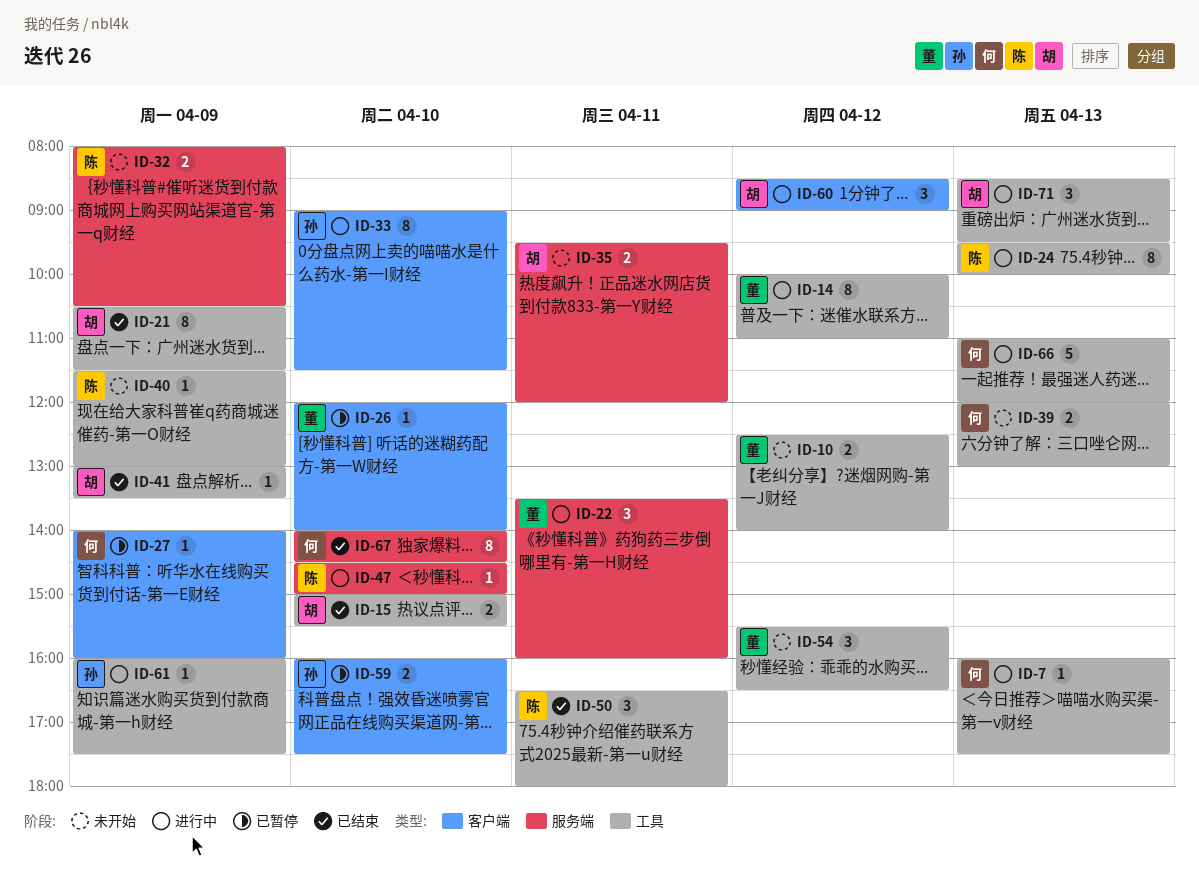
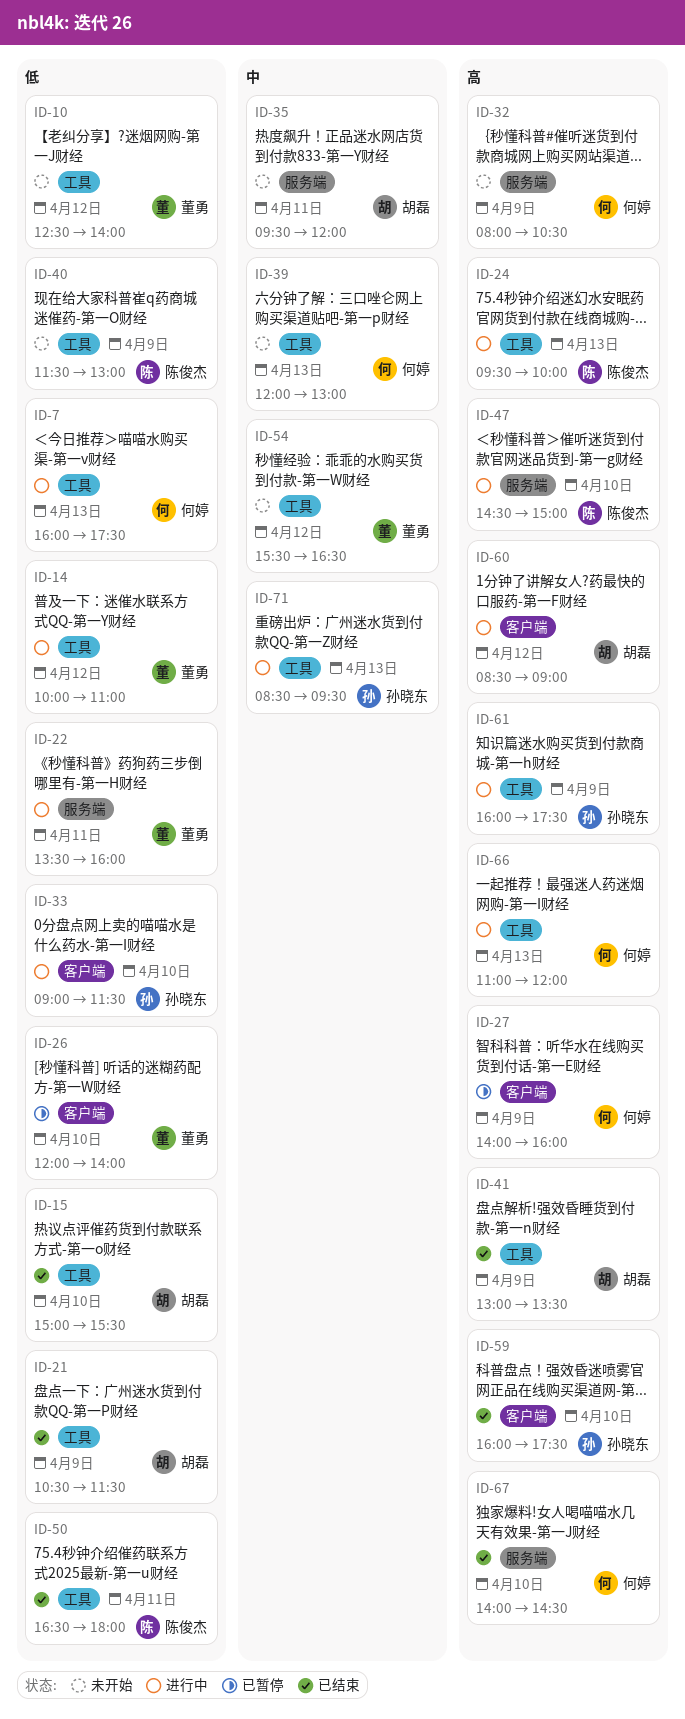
ID-32, owner: 陈俊杰 -> 何婷
ID-59, status: 已暂停 -> 已结束
ID-71, owner: 胡磊 -> 孙晓东

